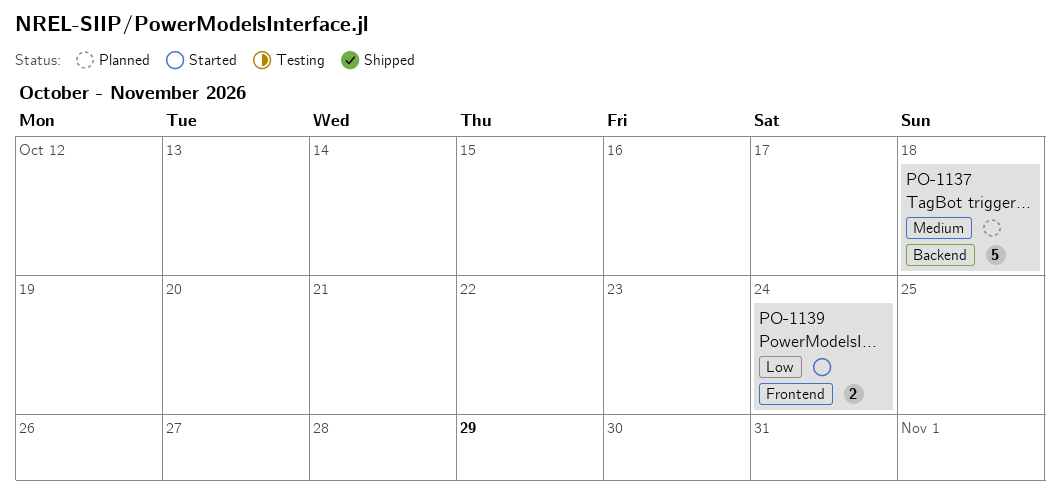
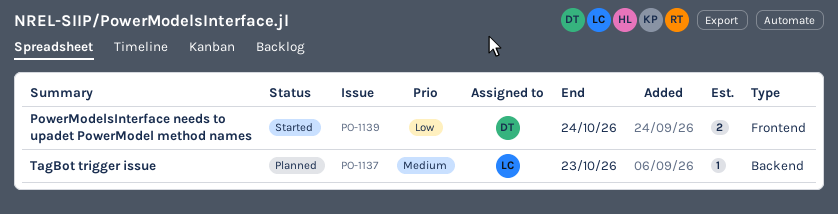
PO-1137, estimate: 5 -> 1
PO-1137, due: Oct 18 -> Oct 23

